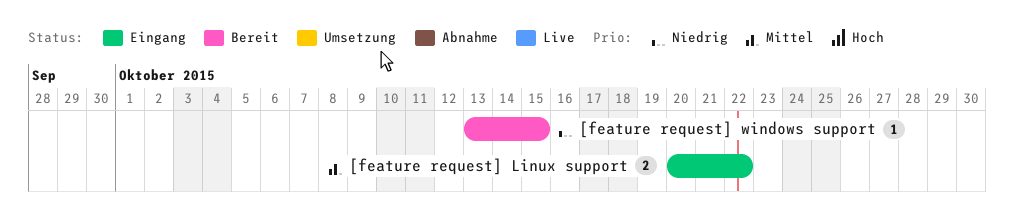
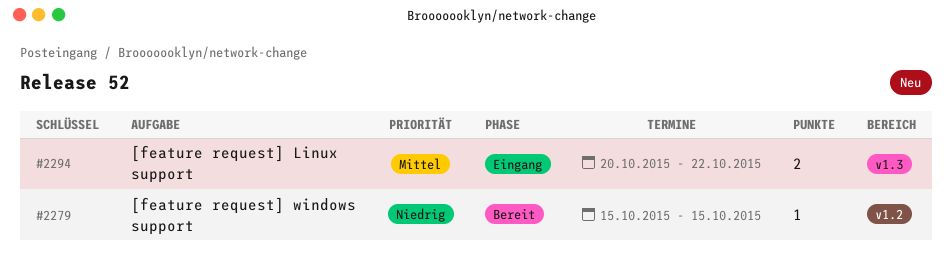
[feature request] windows support, start: Oct 13 -> Oct 15

